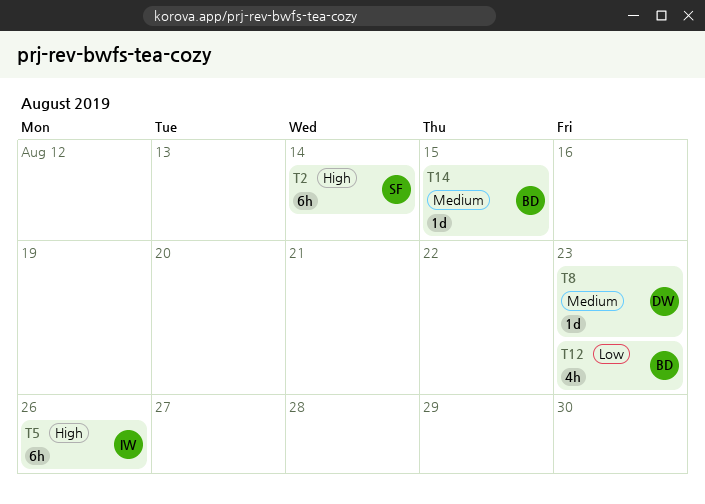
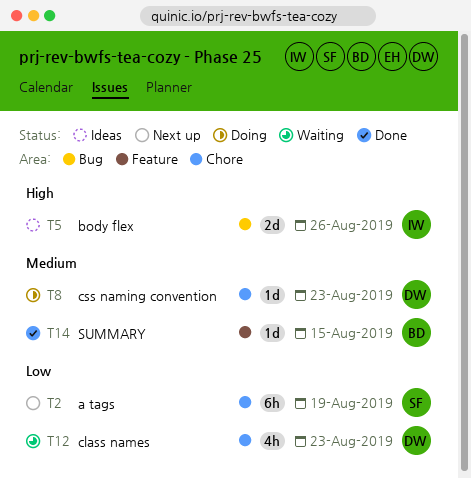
T2, priority: High -> Low
T2, due: Aug 14 -> Aug 19
T5, estimate: 6h -> 2d
T12, owner: BD -> DW

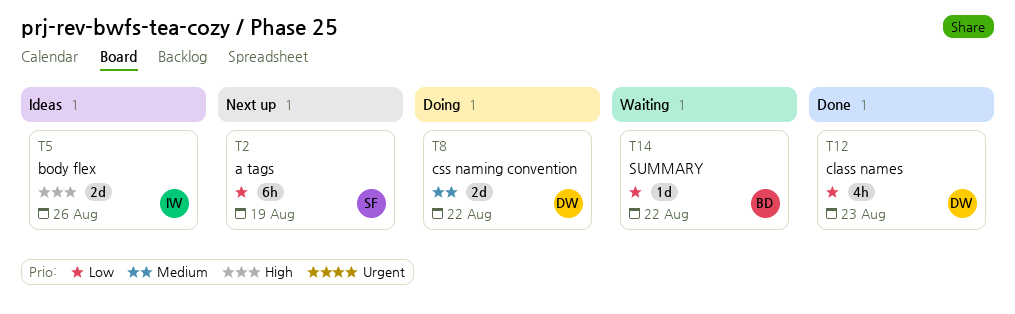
T8, estimate: 1d -> 2d
T8, due: Aug 23 -> Aug 22
T12, status: Waiting -> Done
T14, status: Done -> Waiting
T14, priority: Medium -> Low
T14, due: Aug 15 -> Aug 22

